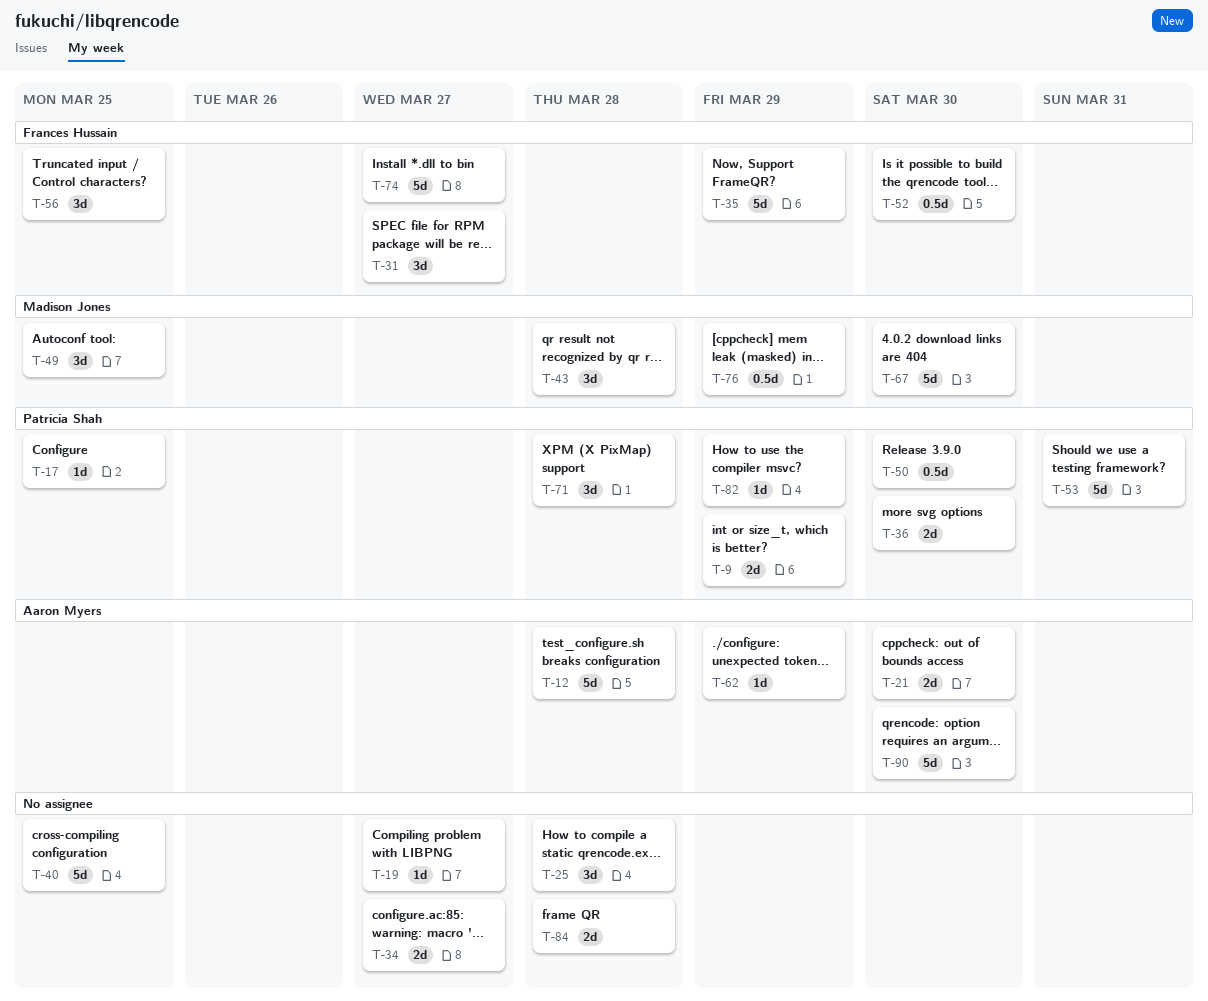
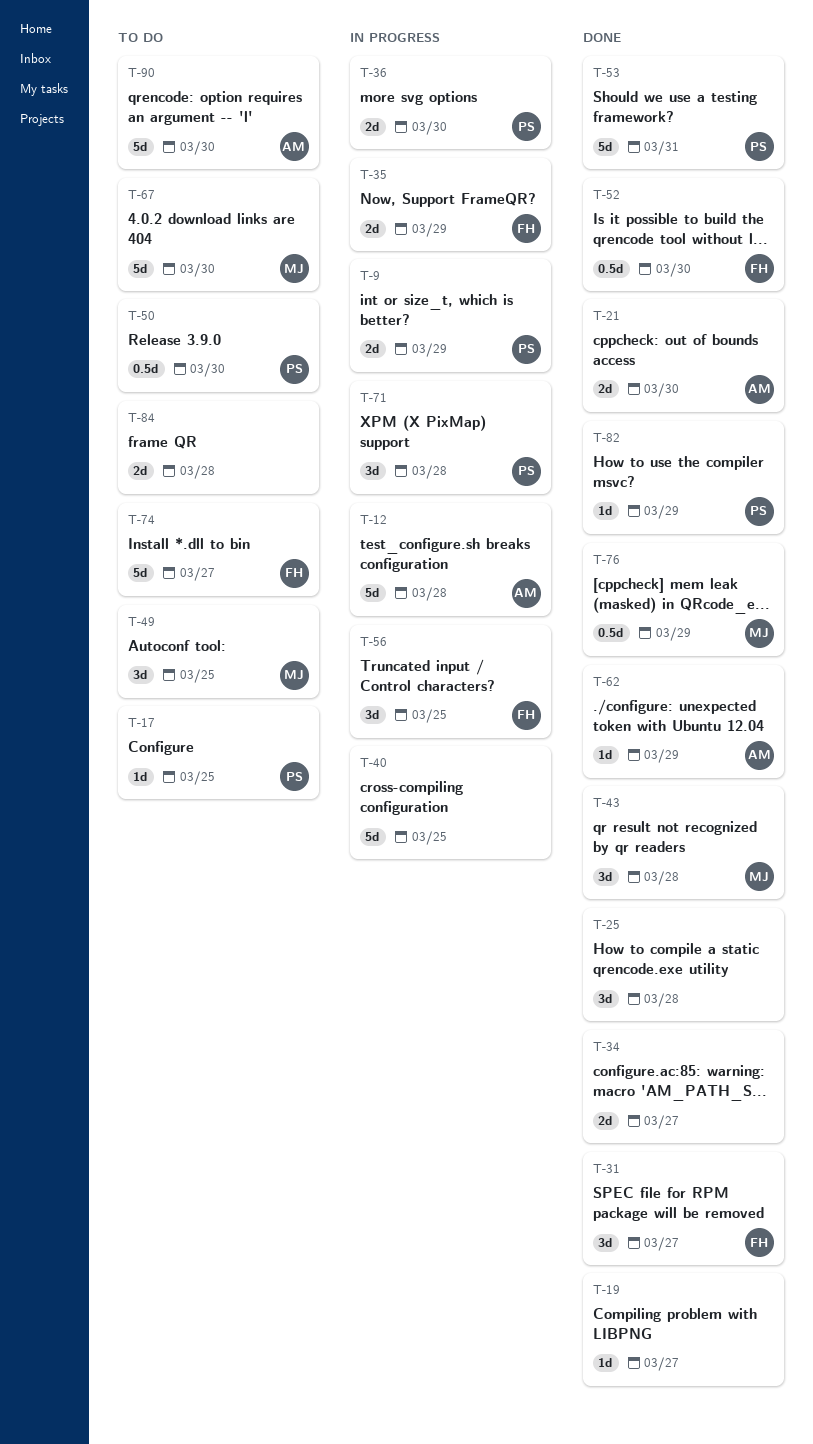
T-35, estimate: 5d -> 2d

